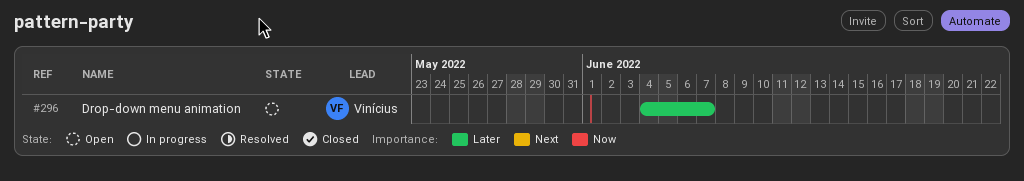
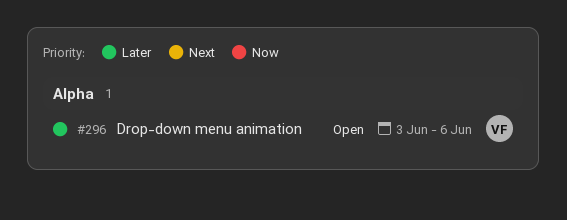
#296, start: Jun 4 -> Jun 3
#296, due: Jun 7 -> Jun 6

